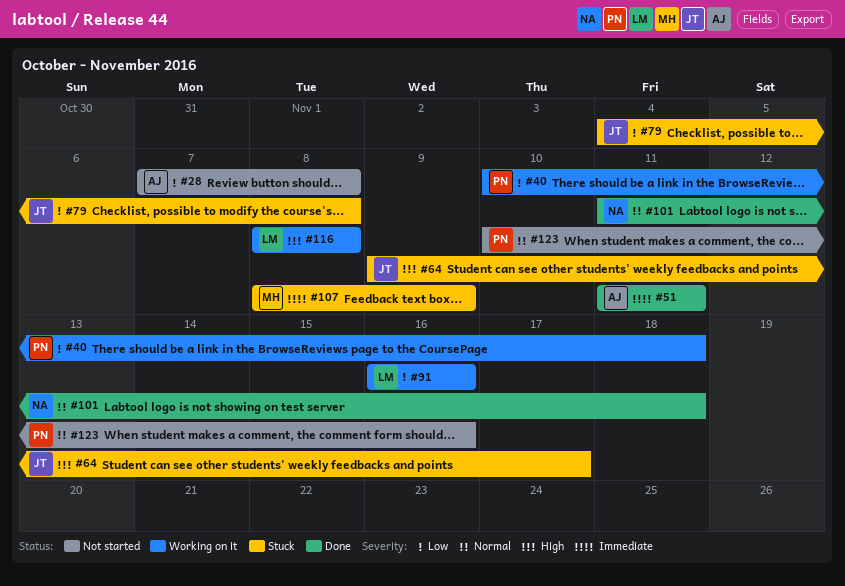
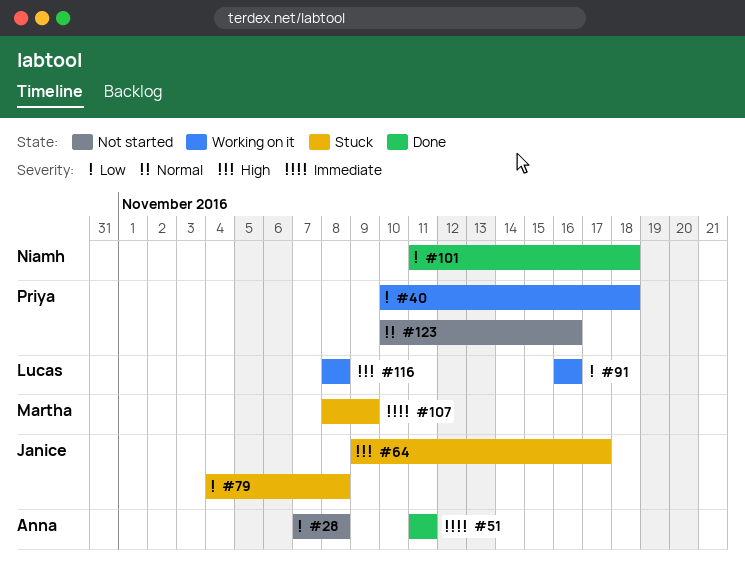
#101, priority: Normal -> Low

